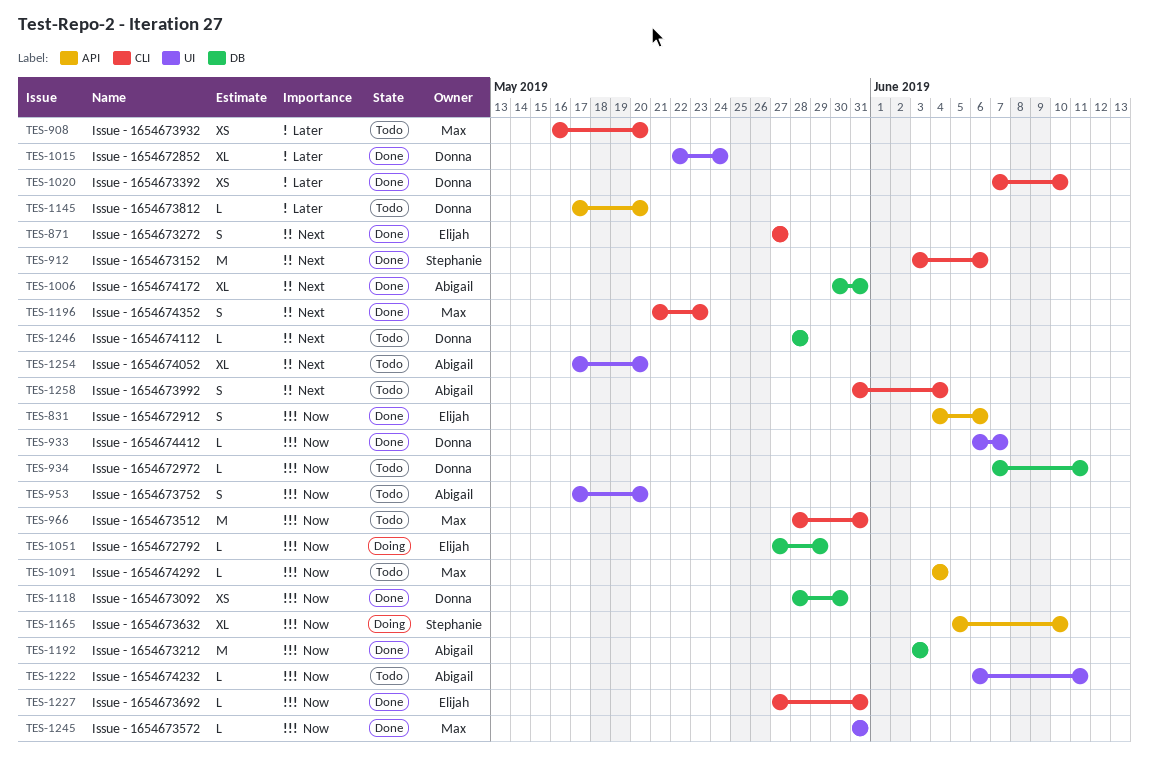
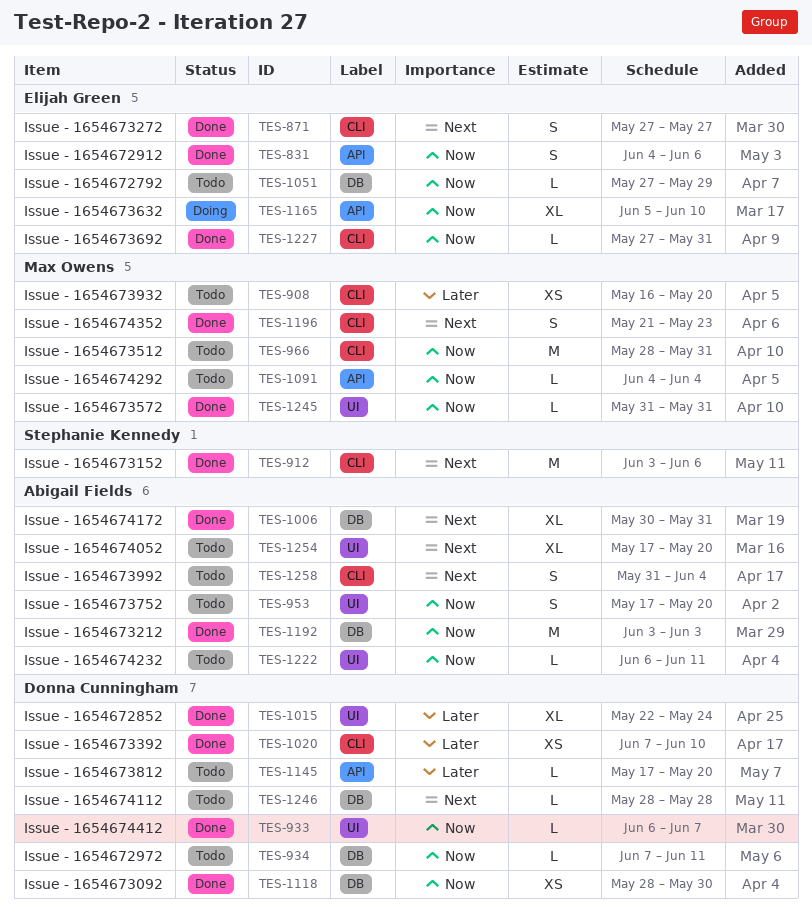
TES-1051, status: Doing -> Todo
TES-1165, owner: Stephanie Kennedy -> Elijah Green

